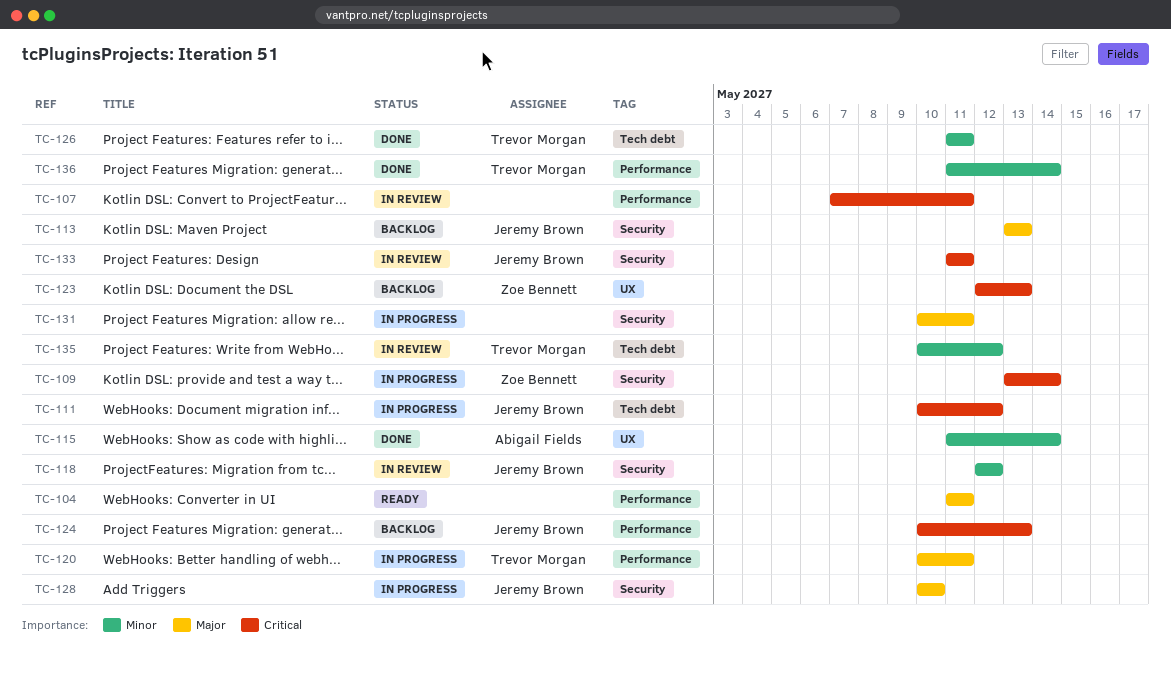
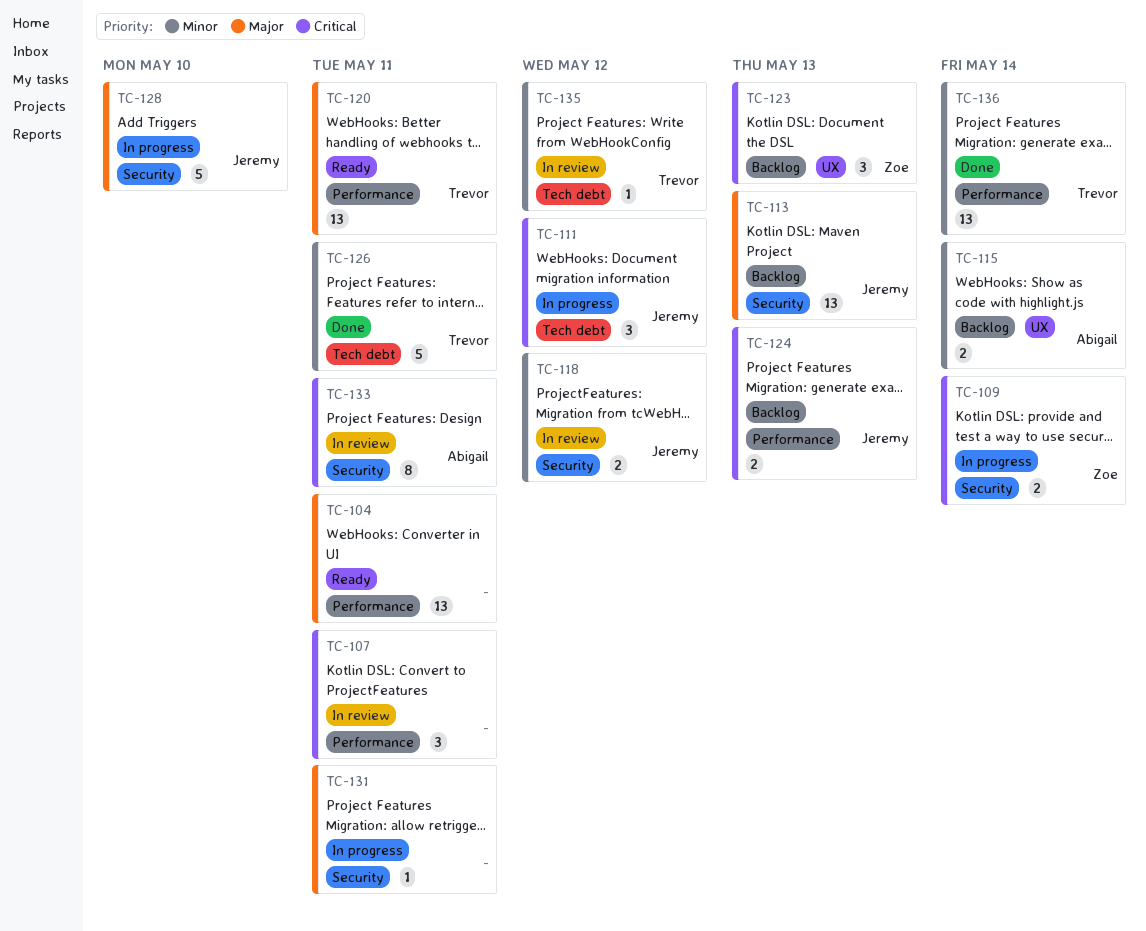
TC-115, status: Done -> Backlog
TC-120, status: In progress -> Ready
TC-133, owner: Jeremy Brown -> Abigail Fields

